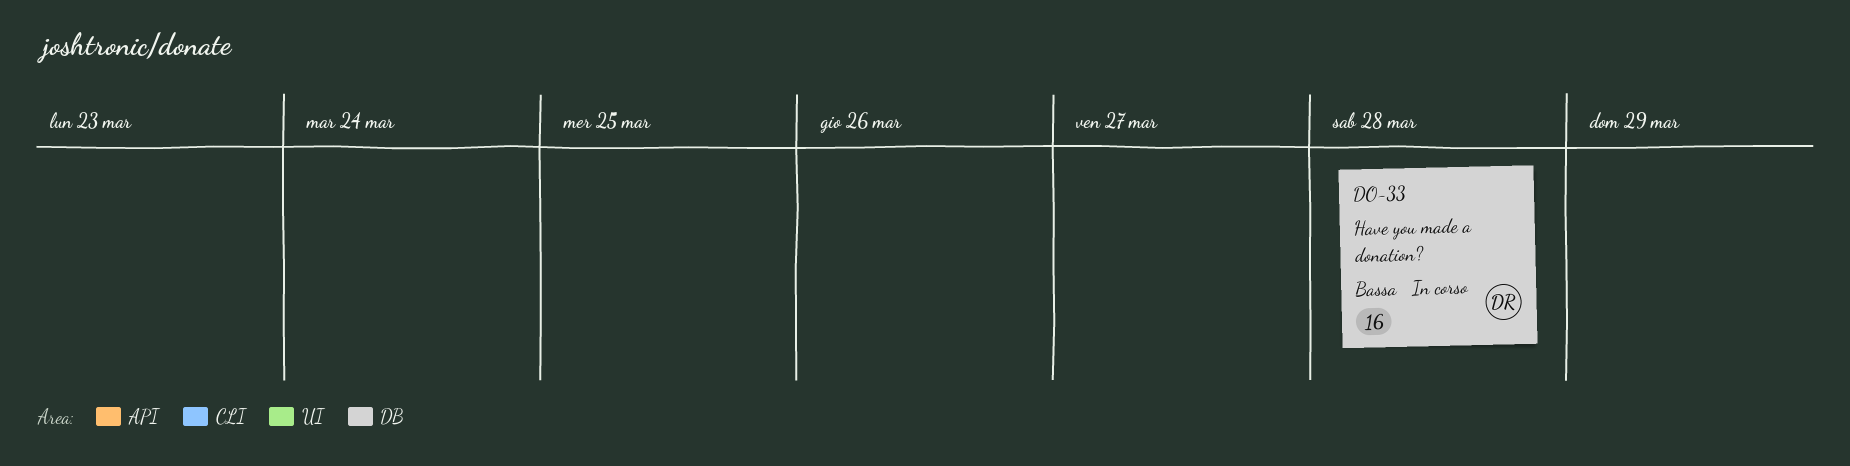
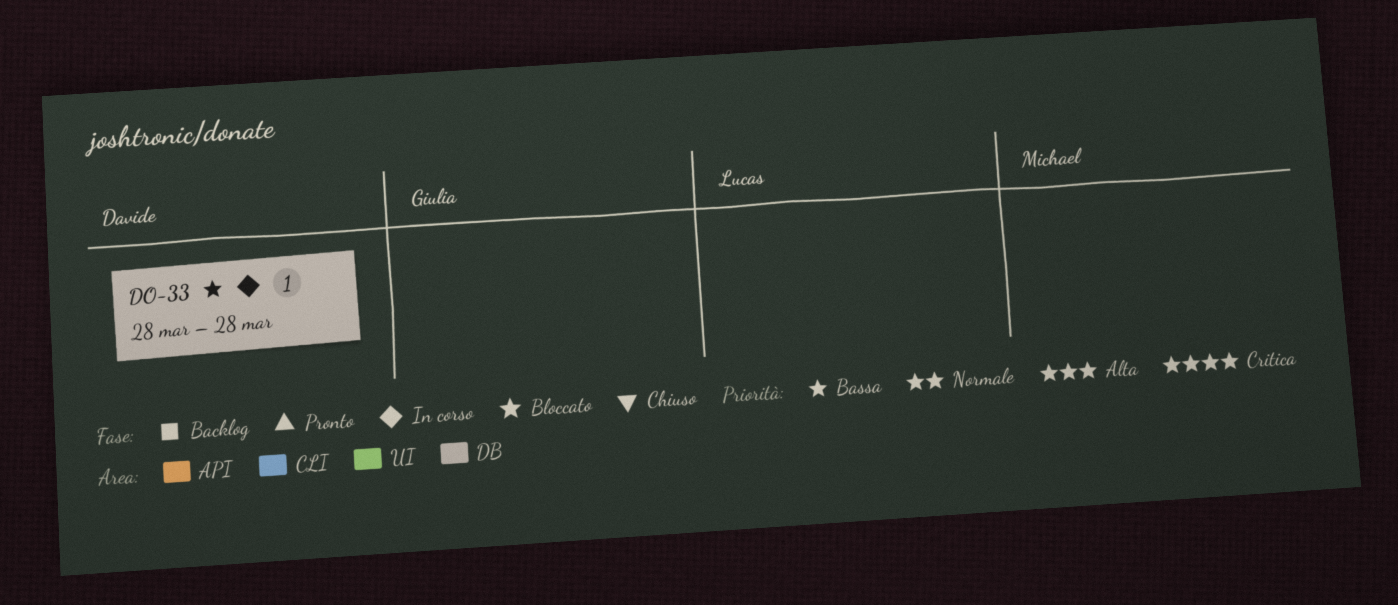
DO-33, estimate: 16 -> 1

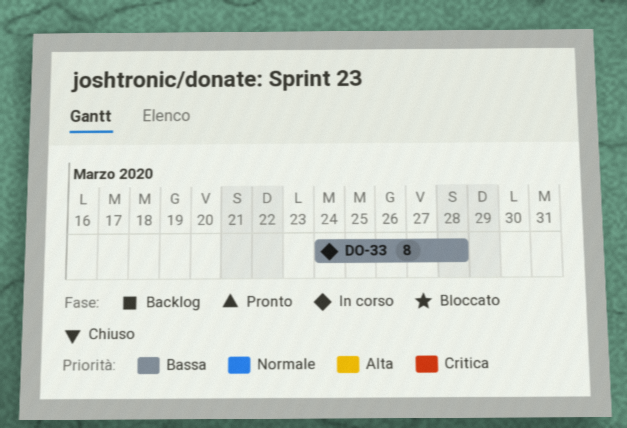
DO-33, estimate: 1 -> 8
DO-33, start: Mar 28 -> Mar 24

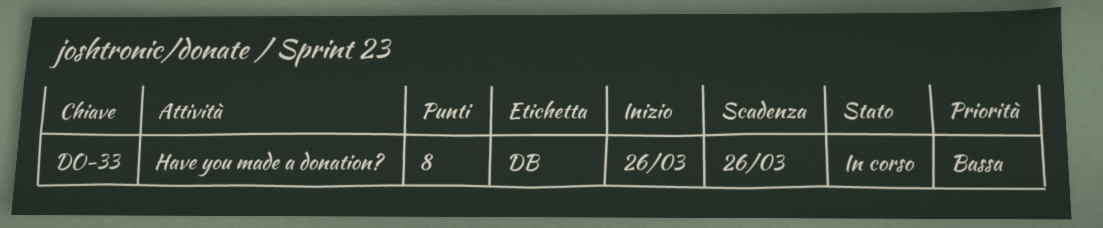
DO-33, start: Mar 24 -> Mar 26
DO-33, due: Mar 28 -> Mar 26

